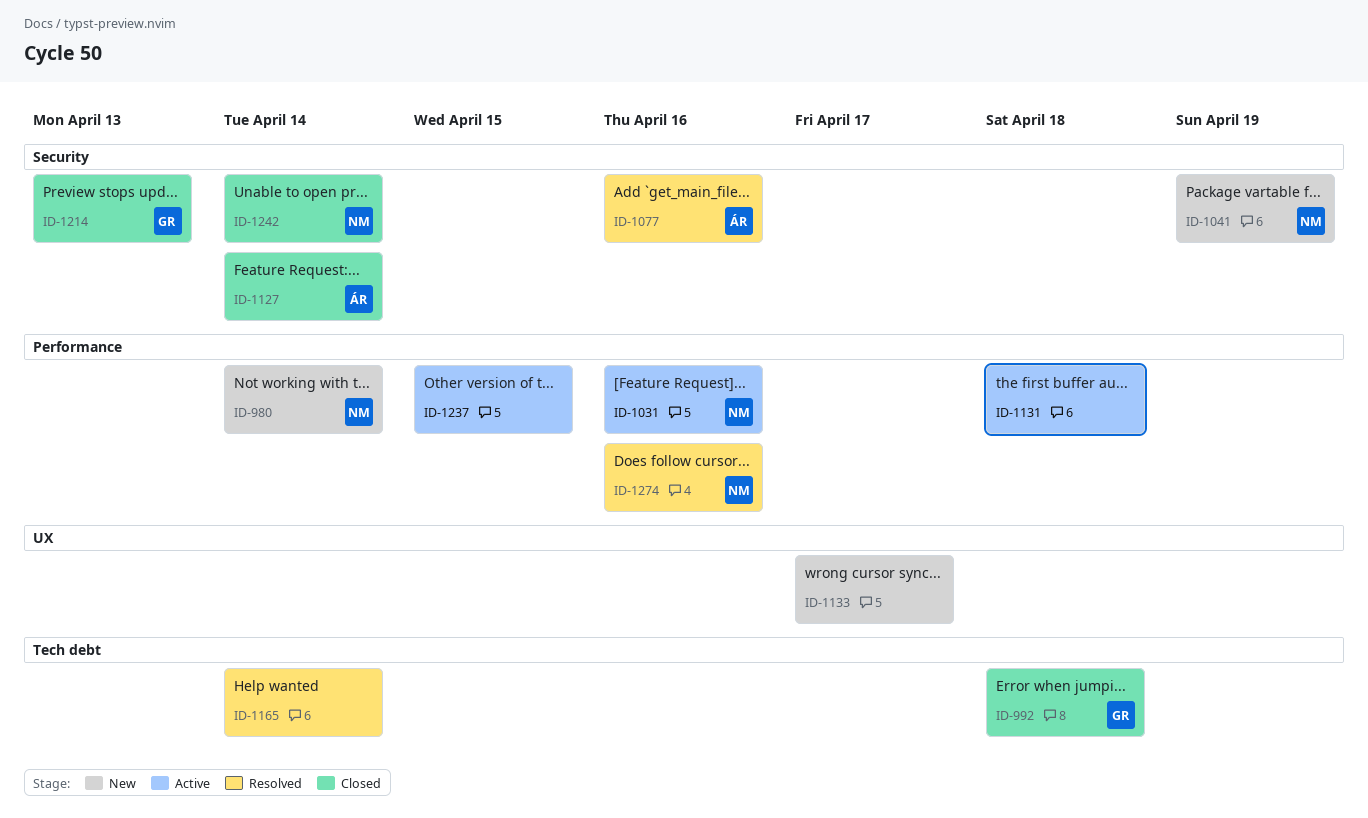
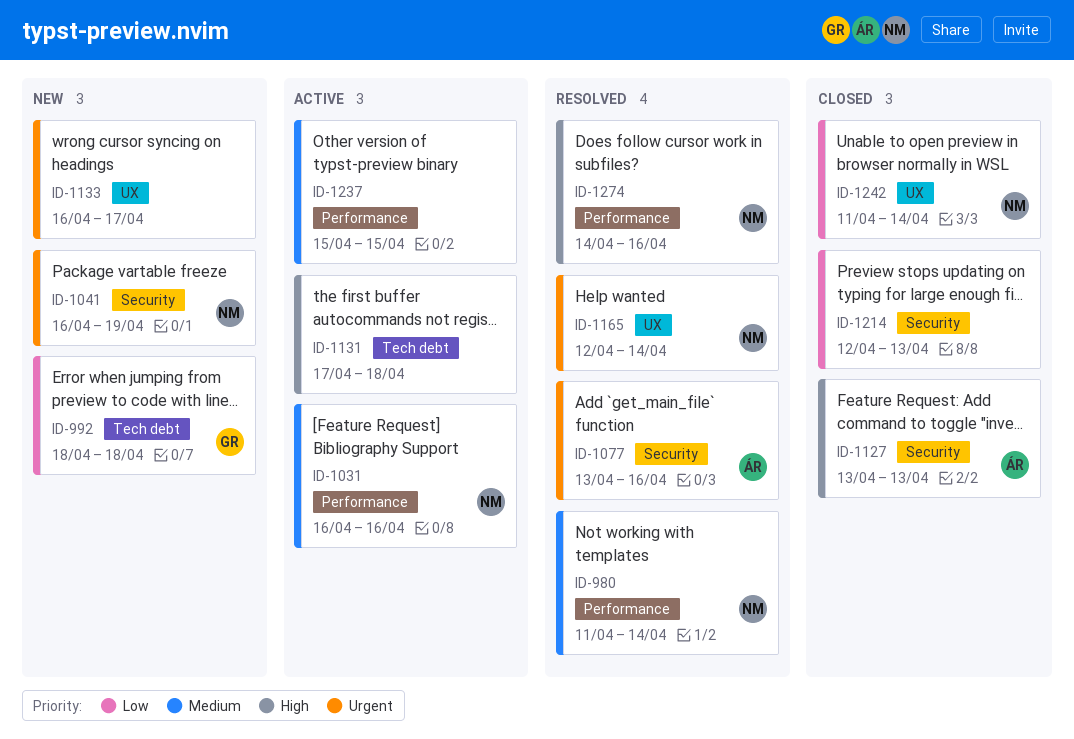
ID-980, status: New -> Resolved
ID-992, status: Closed -> New
ID-1127, due: Apr 14 -> Apr 13
ID-1131, label: Performance -> Tech debt
ID-1165, owner: none -> NM
ID-1165, label: Tech debt -> UX
ID-1214, owner: GR -> none
ID-1242, label: Security -> UX

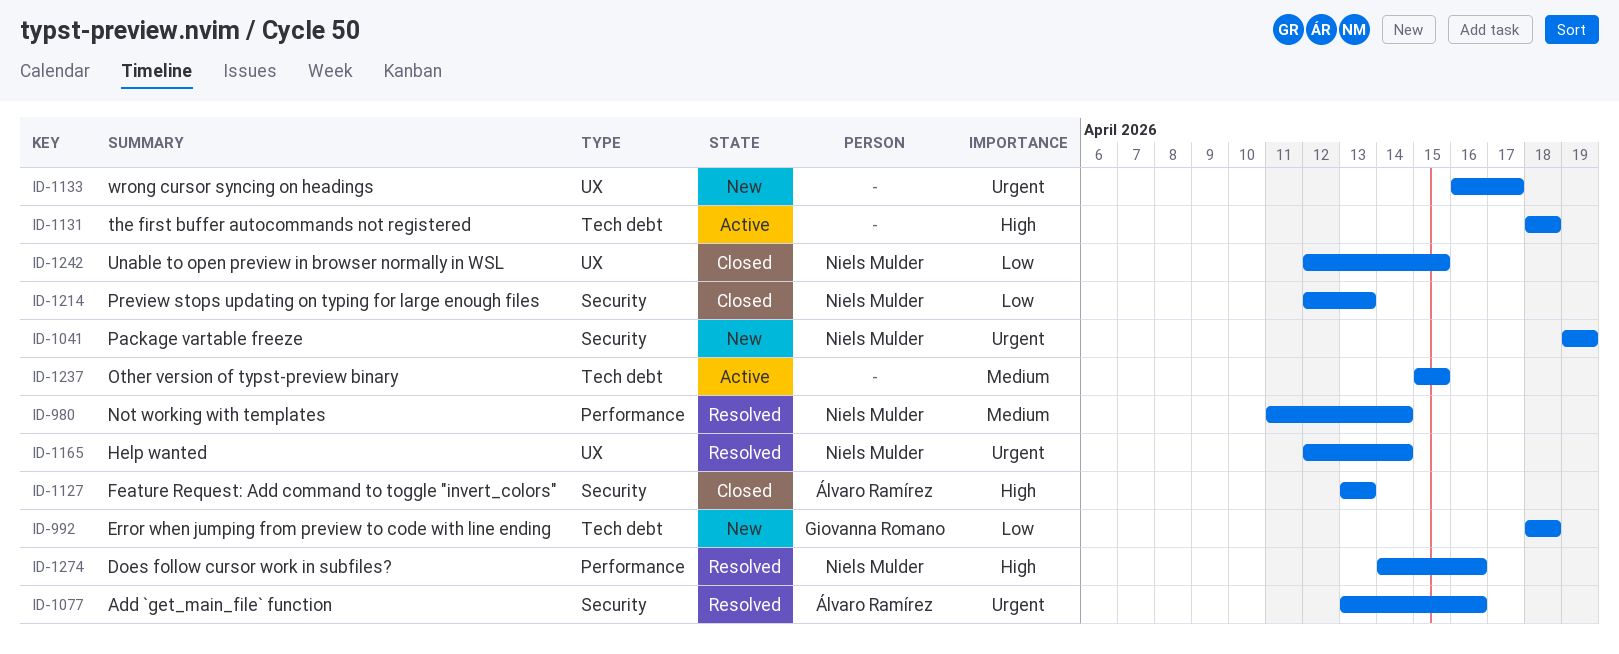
ID-1031: present -> none
ID-1041, start: Apr 16 -> Apr 19
ID-1131, start: Apr 17 -> Apr 18
ID-1214, owner: none -> Niels Mulder
ID-1237, label: Performance -> Tech debt
ID-1242, start: Apr 11 -> Apr 12
ID-1242, due: Apr 14 -> Apr 15

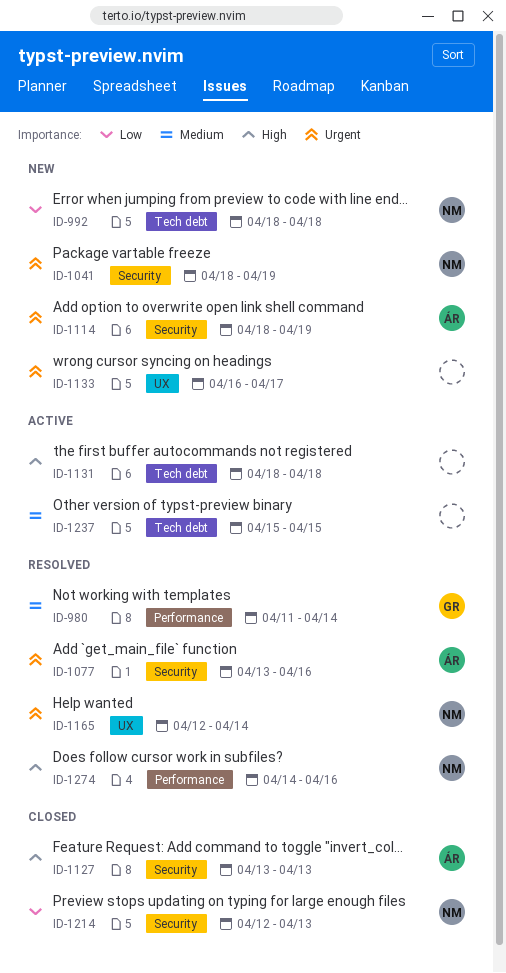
ID-980, owner: Niels Mulder -> Giovanna Romano
ID-992, owner: Giovanna Romano -> Niels Mulder
ID-1041, start: Apr 19 -> Apr 18
ID-1114: none -> present
ID-1242: present -> none

